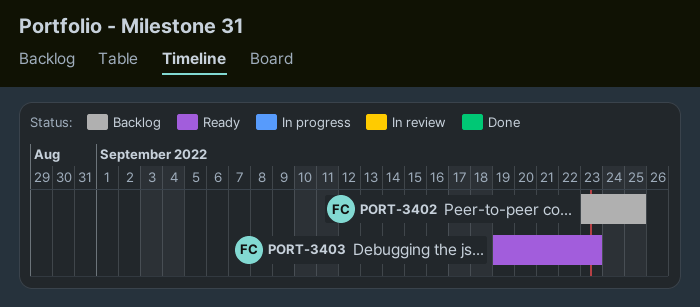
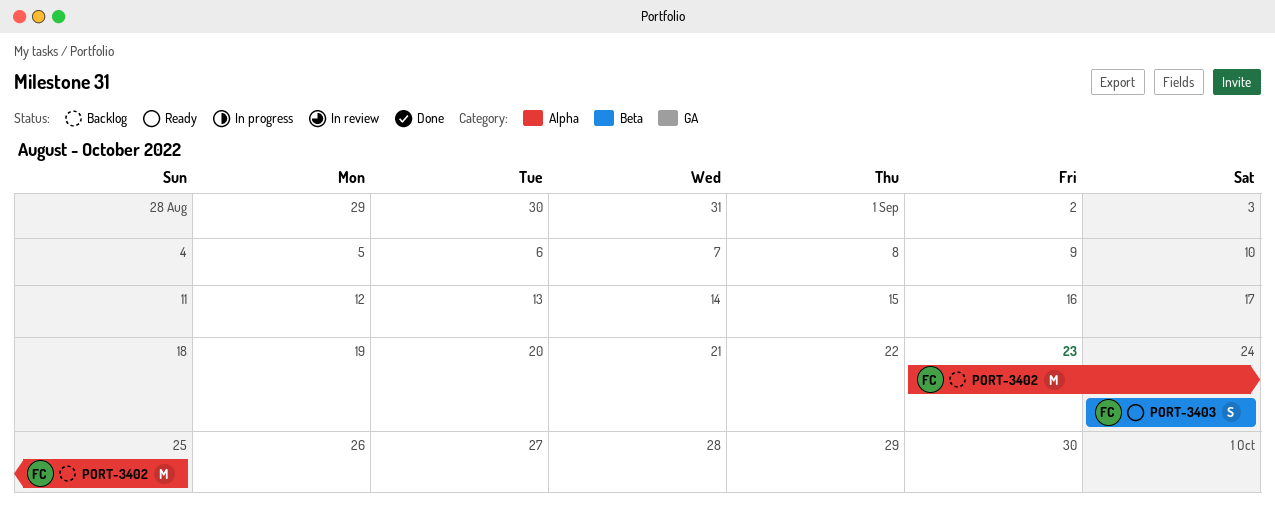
PORT-3403, start: Sep 19 -> Sep 24
PORT-3403, due: Sep 23 -> Sep 24

